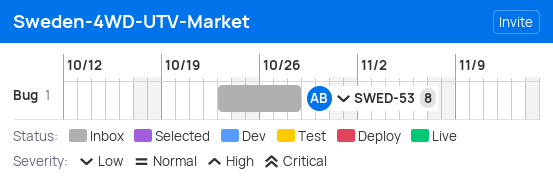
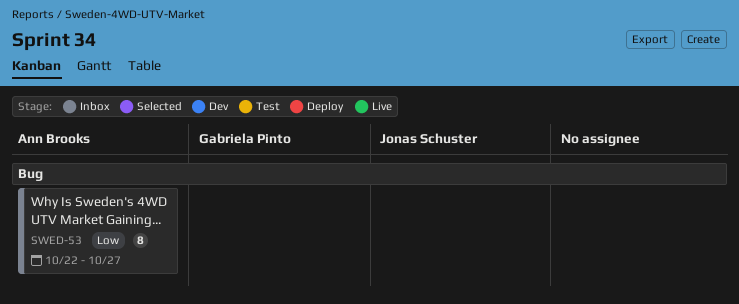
SWED-53, start: Oct 23 -> Oct 22
SWED-53, due: Oct 28 -> Oct 27

